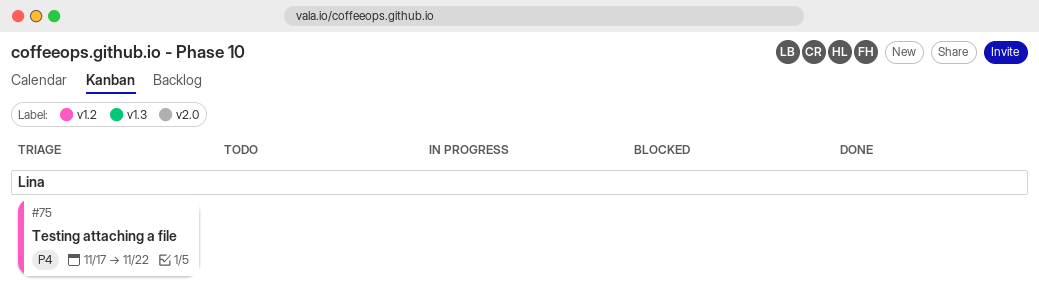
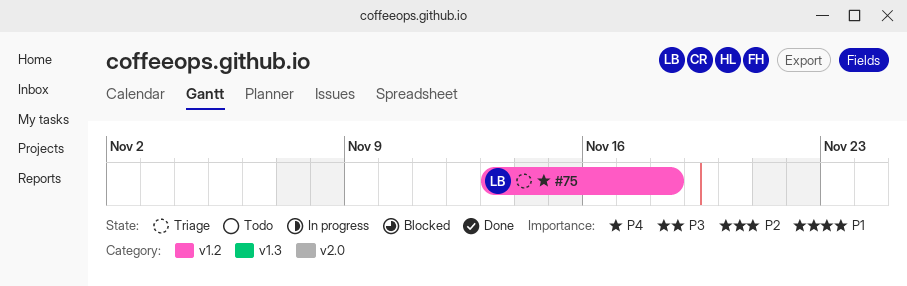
#75, start: Nov 17 -> Nov 13
#75, due: Nov 22 -> Nov 18

